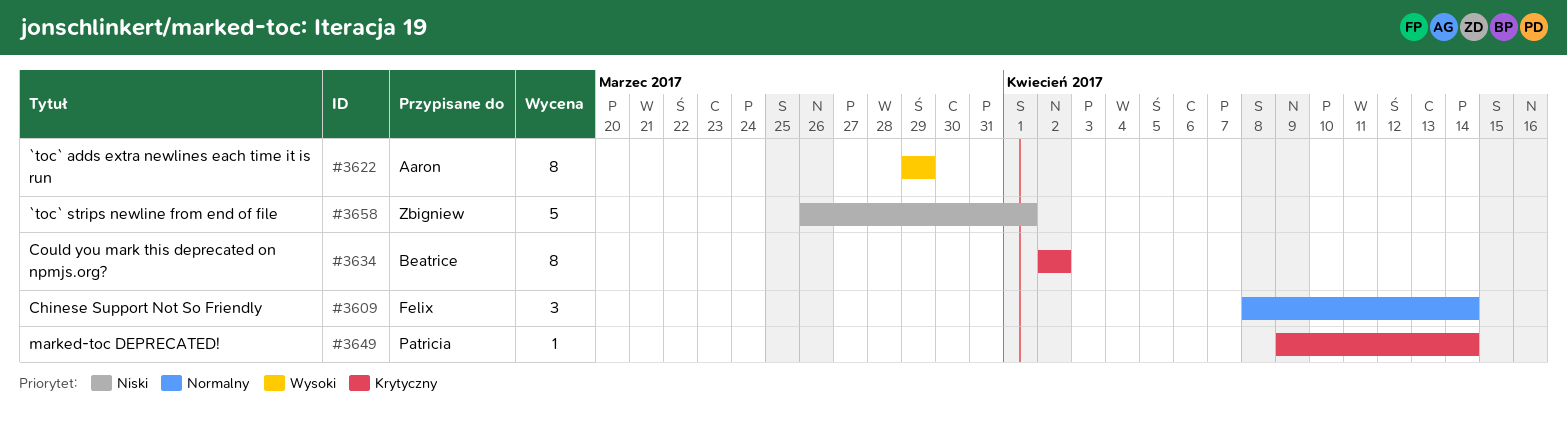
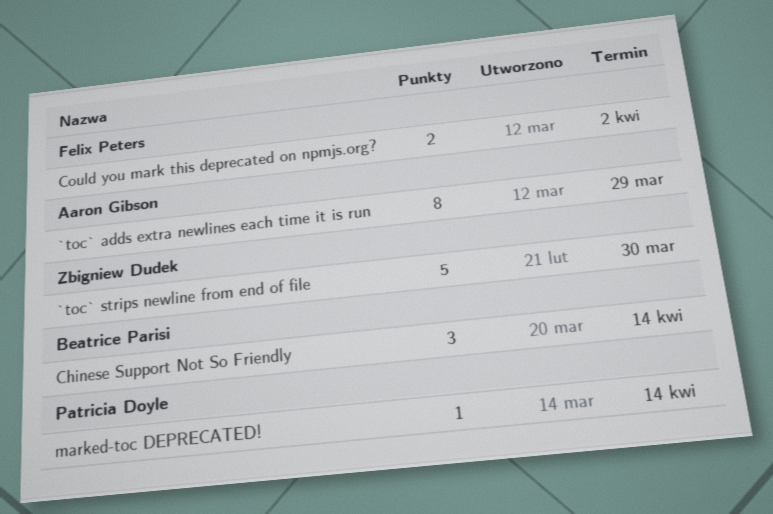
`toc` strips newline from end of file, due: Apr 1 -> Mar 30
Chinese Support Not So Friendly, owner: Felix Peters -> Beatrice Parisi
Could you mark this deprecated on npmjs.org?, owner: Beatrice Parisi -> Felix Peters
Could you mark this deprecated on npmjs.org?, estimate: 8 -> 2

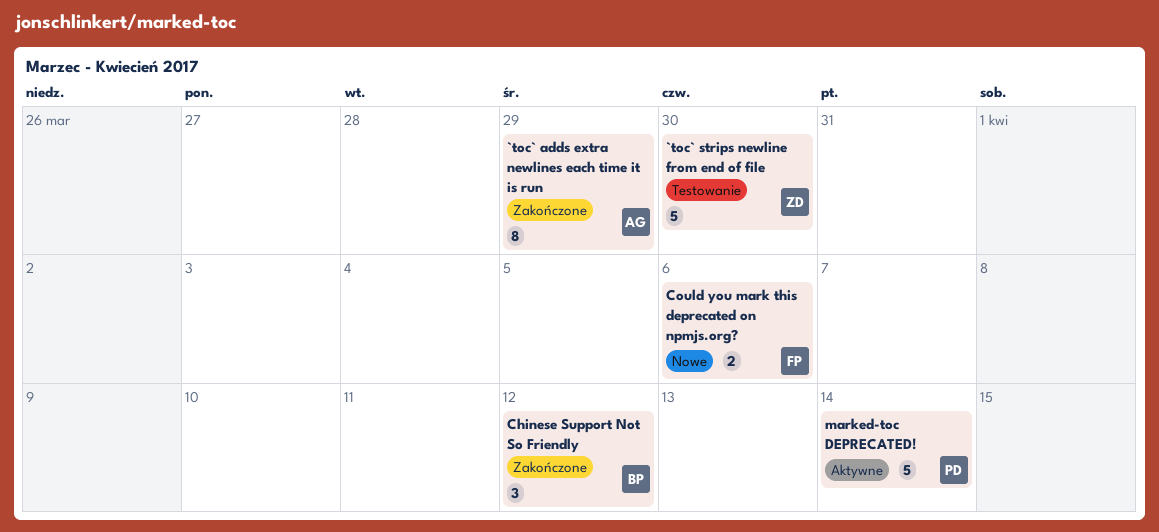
Chinese Support Not So Friendly, due: Apr 14 -> Apr 12
Could you mark this deprecated on npmjs.org?, due: Apr 2 -> Apr 6
marked-toc DEPRECATED!, estimate: 1 -> 5

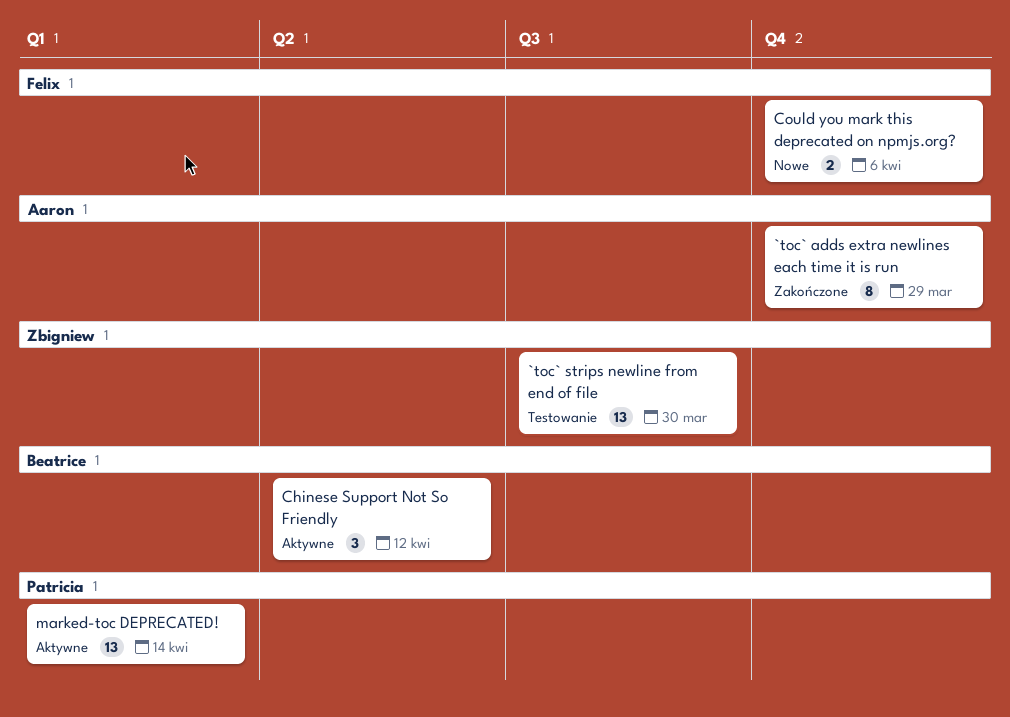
`toc` strips newline from end of file, estimate: 5 -> 13
Chinese Support Not So Friendly, status: Zakończone -> Aktywne
marked-toc DEPRECATED!, estimate: 5 -> 13

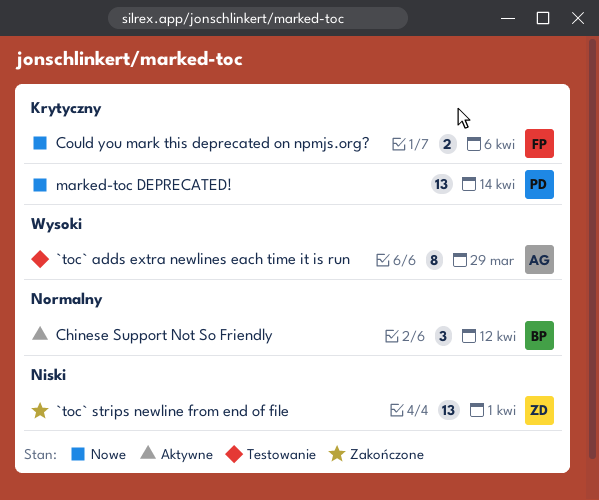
`toc` adds extra newlines each time it is run, status: Zakończone -> Testowanie
`toc` strips newline from end of file, status: Testowanie -> Zakończone
`toc` strips newline from end of file, due: Mar 30 -> Apr 1
marked-toc DEPRECATED!, status: Aktywne -> Nowe

